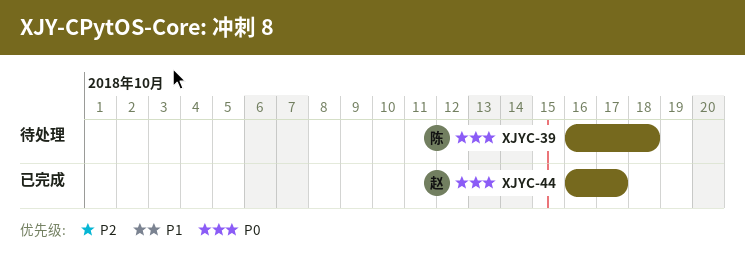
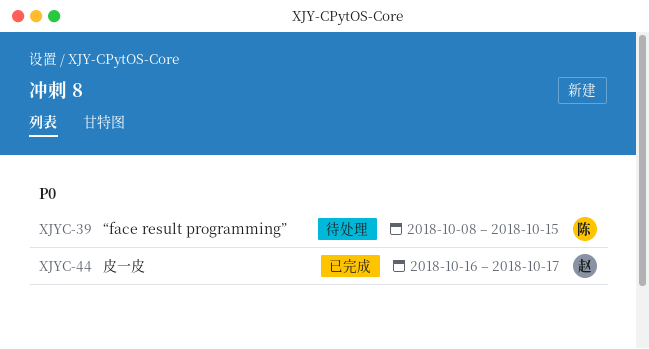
XJYC-39, start: Oct 16 -> Oct 8
XJYC-39, due: Oct 18 -> Oct 15

